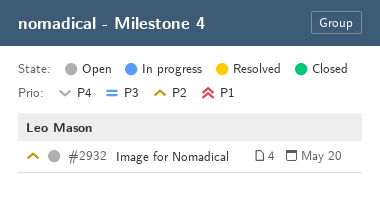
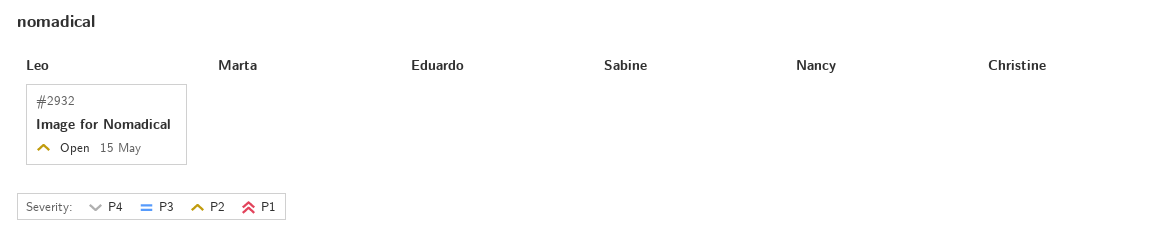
#2932, due: May 20 -> May 15

